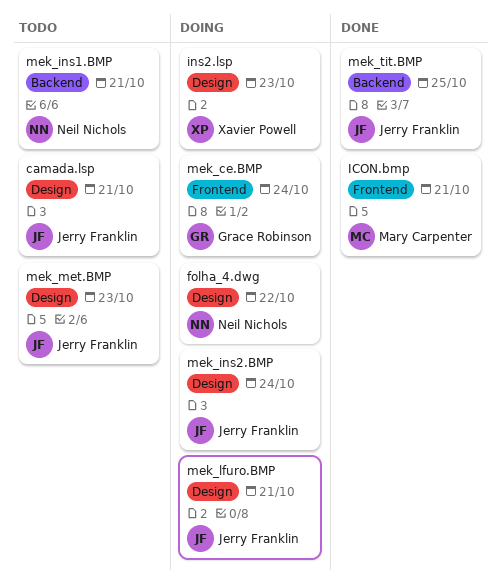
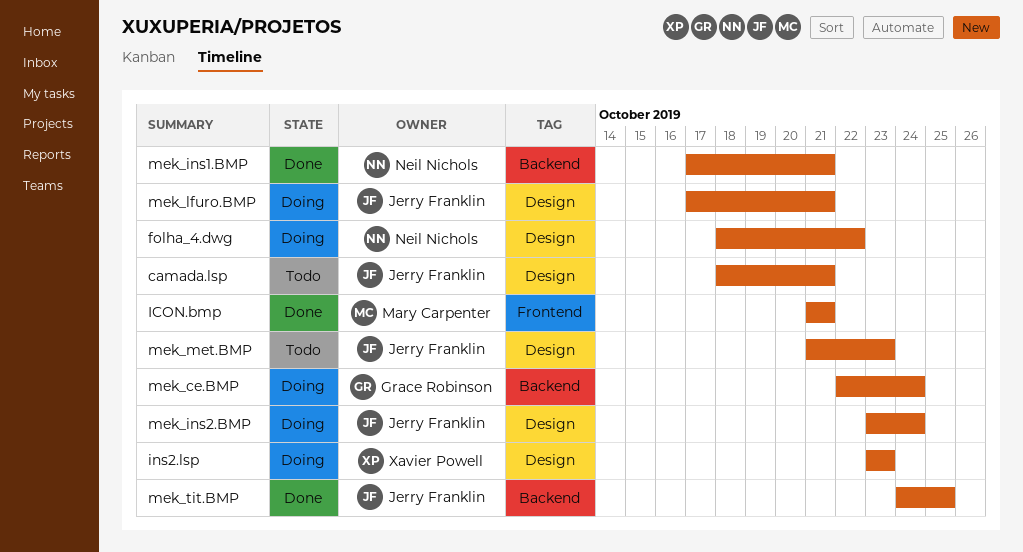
mek_ce.BMP, label: Frontend -> Backend
mek_ins1.BMP, status: Todo -> Done

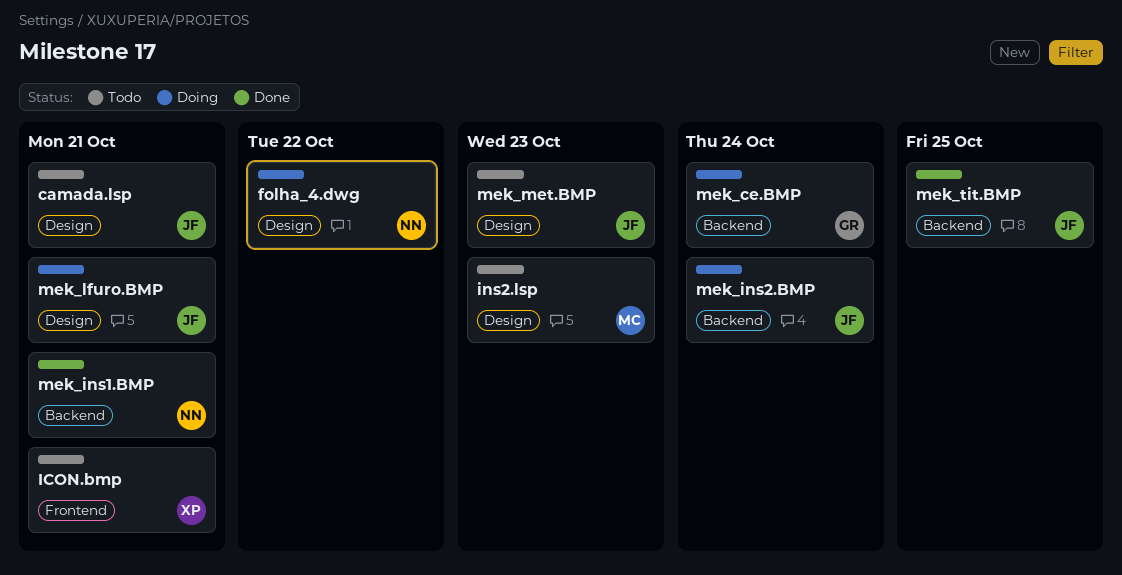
ICON.bmp, status: Done -> Todo
ICON.bmp, owner: Mary Carpenter -> Xavier Powell
ins2.lsp, status: Doing -> Todo
ins2.lsp, owner: Xavier Powell -> Mary Carpenter
mek_ins2.BMP, label: Design -> Backend

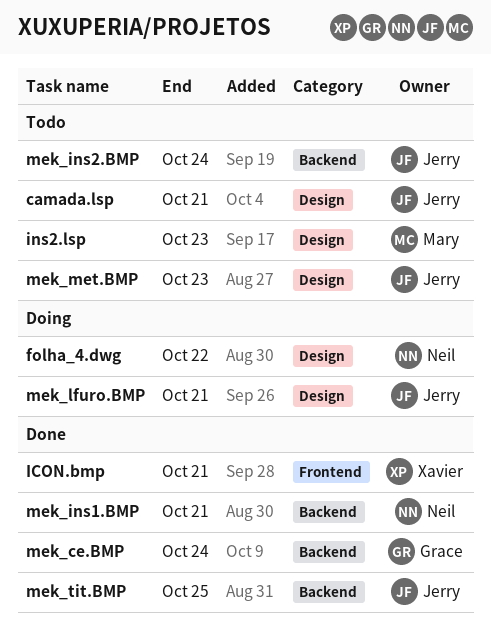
ICON.bmp, status: Todo -> Done
mek_ce.BMP, status: Doing -> Done
mek_ins2.BMP, status: Doing -> Todo

